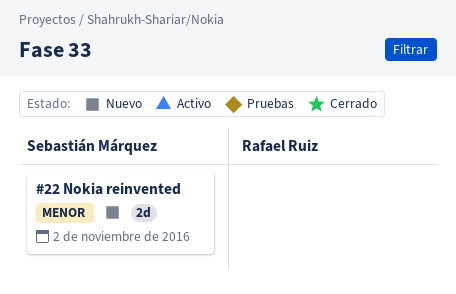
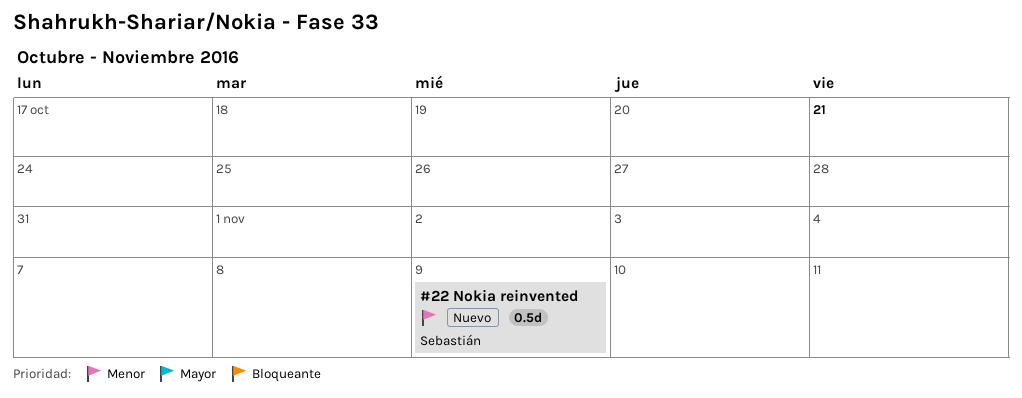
#22, estimate: 2d -> 0.5d
#22, due: Nov 2 -> Nov 9

